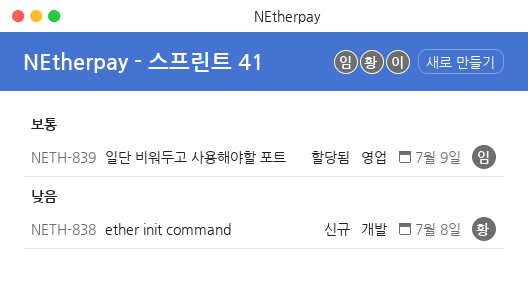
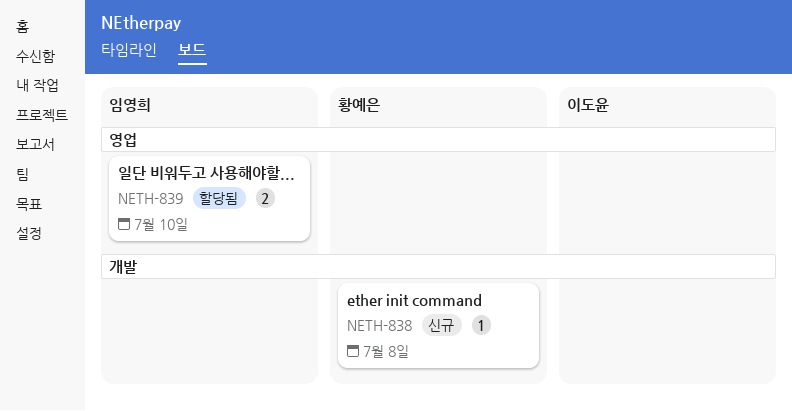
NETH-839, due: Jul 9 -> Jul 10

